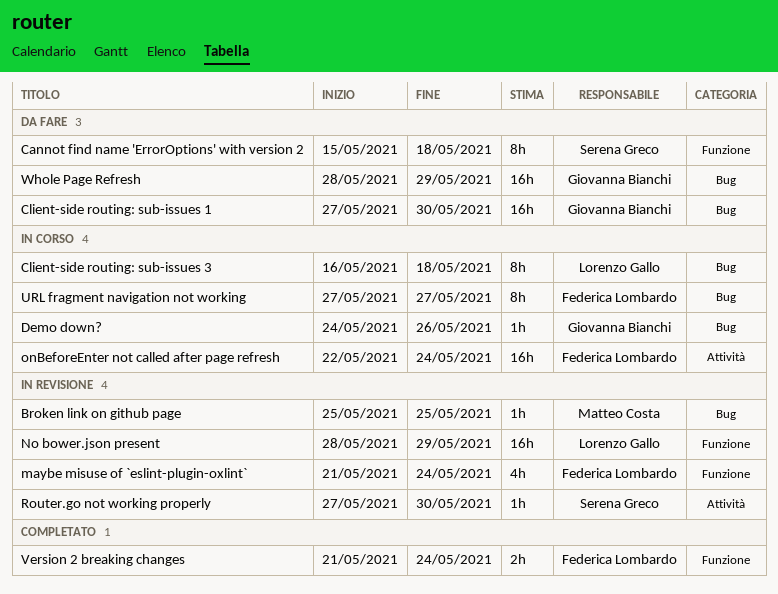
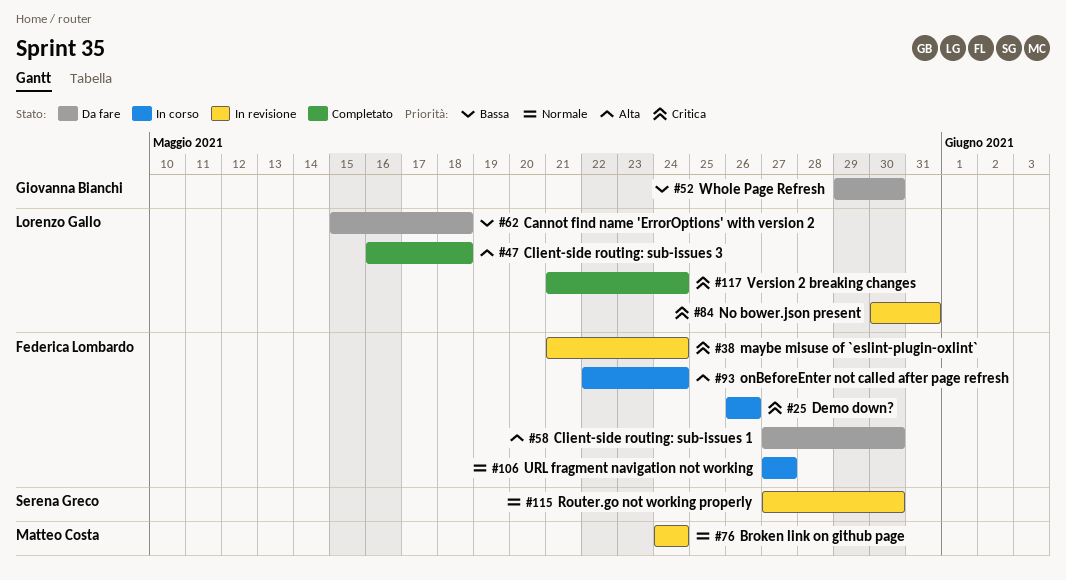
Broken link on github page, start: May 25 -> May 24
Broken link on github page, due: May 25 -> May 24
Cannot find name 'ErrorOptions' with version 2, owner: Serena Greco -> Lorenzo Gallo
Client-side routing: sub-issues 1, owner: Giovanna Bianchi -> Federica Lombardo
Client-side routing: sub-issues 3, status: In corso -> Completato
Demo down?, owner: Giovanna Bianchi -> Federica Lombardo
Demo down?, start: May 24 -> May 26
No bower.json present, start: May 28 -> May 30
No bower.json present, due: May 29 -> May 31
Version 2 breaking changes, owner: Federica Lombardo -> Lorenzo Gallo
Whole Page Refresh, start: May 28 -> May 29
Whole Page Refresh, due: May 29 -> May 30

